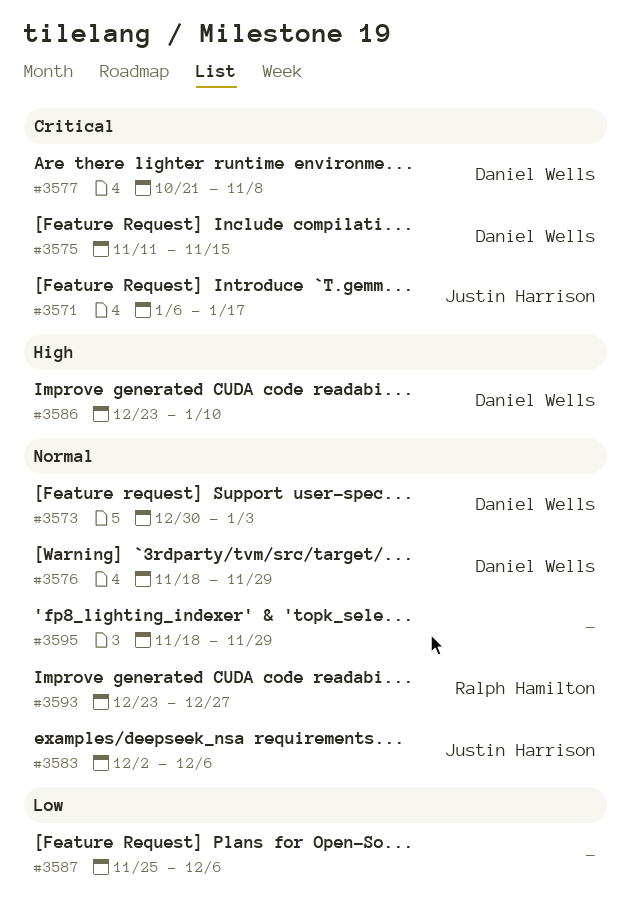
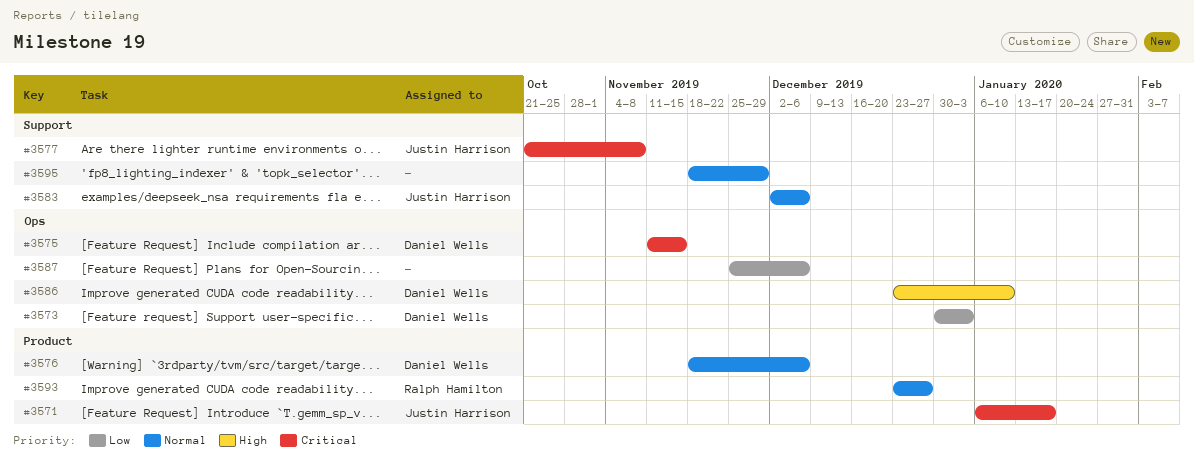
#3573, priority: Normal -> Low
#3576, due: Nov 29 -> Dec 6
#3577, owner: Daniel Wells -> Justin Harrison

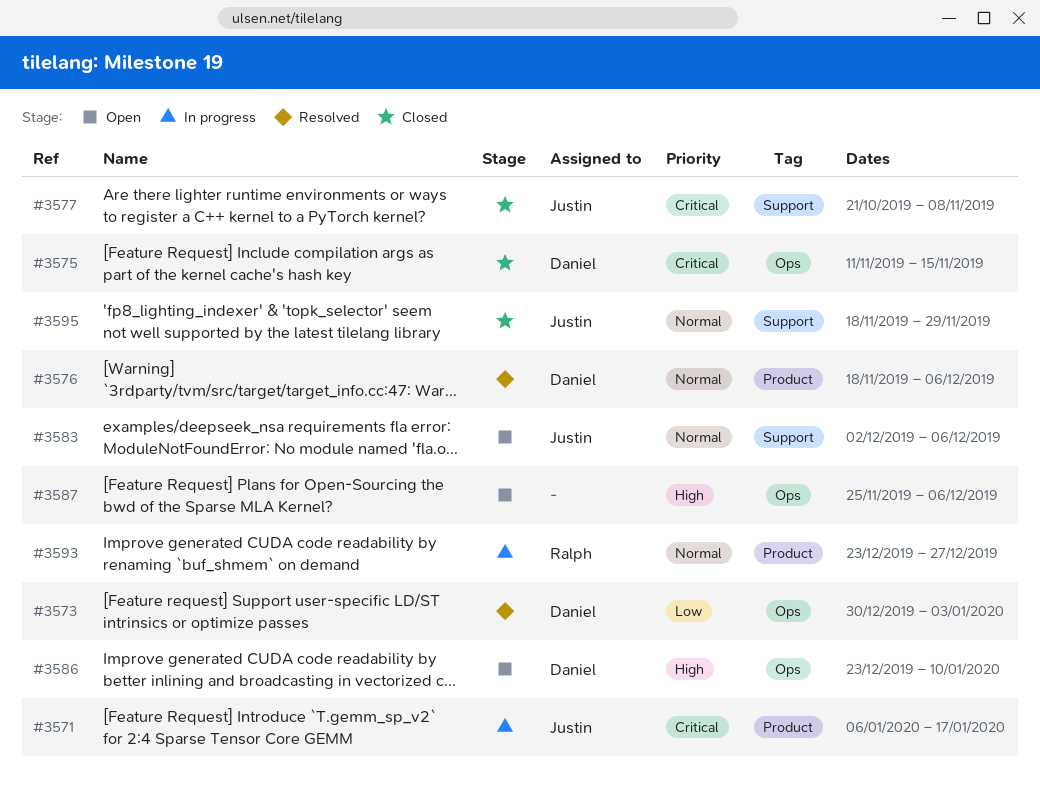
#3587, priority: Low -> High
#3595, owner: none -> Justin Harrison

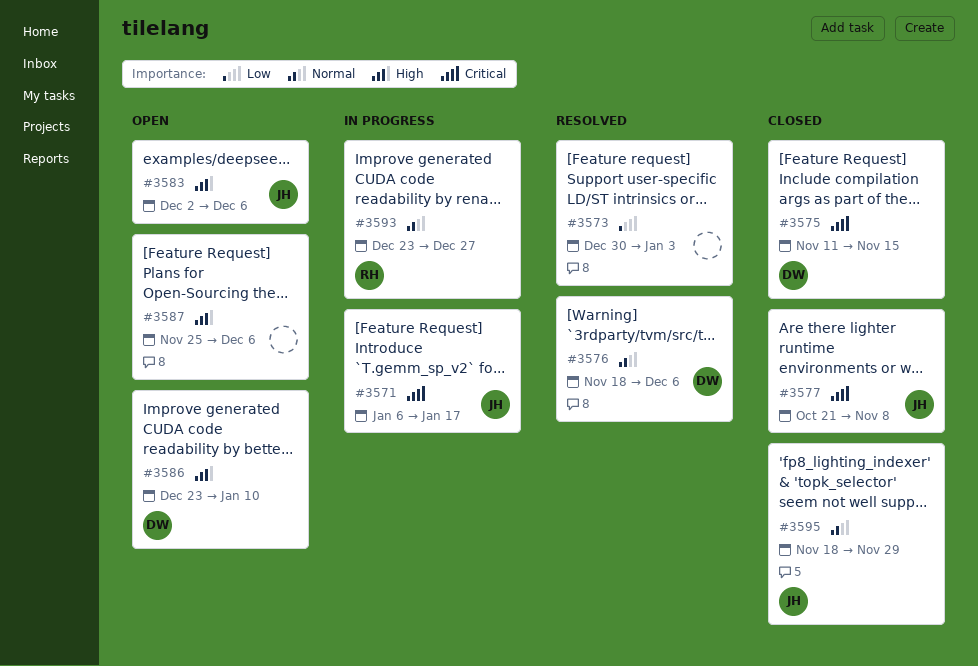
#3573, owner: Daniel -> none
#3583, priority: Normal -> High

